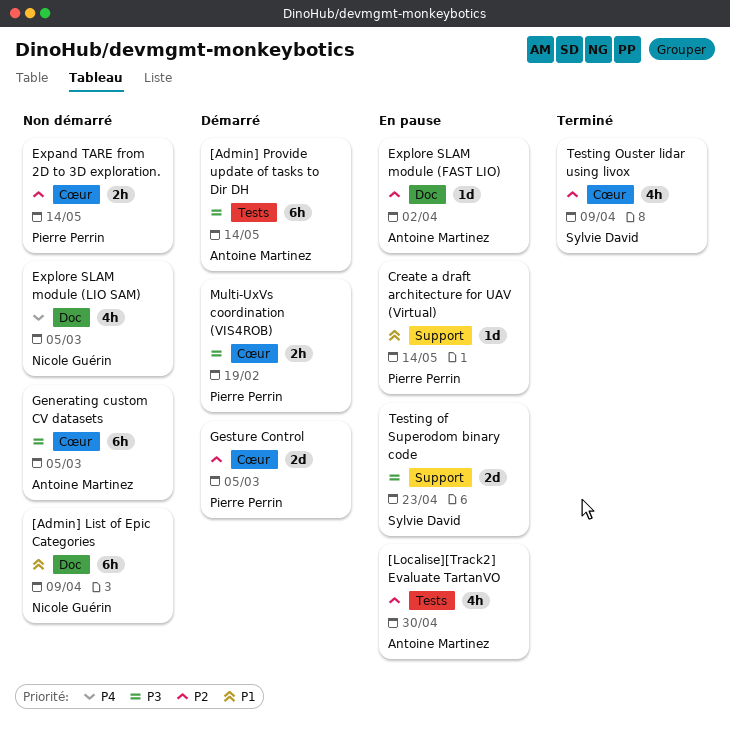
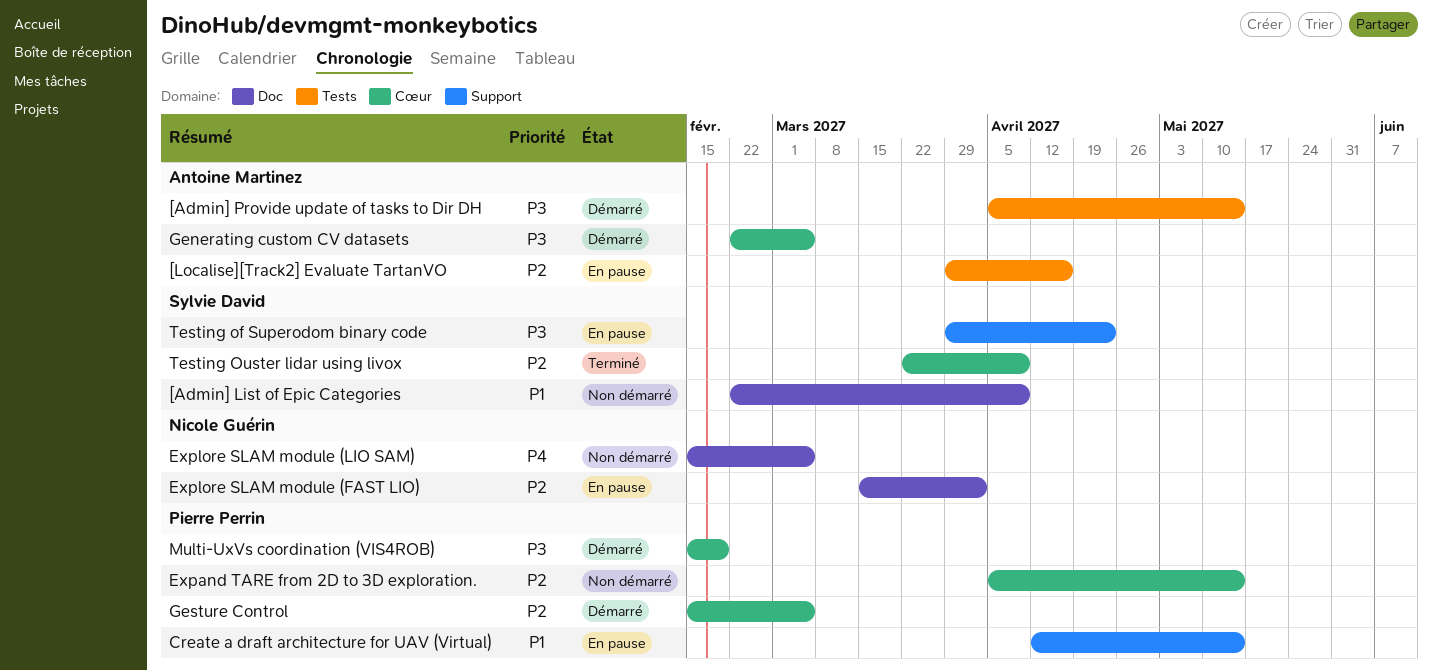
[Admin] List of Epic Categories, owner: Nicole Guérin -> Sylvie David
[Localise][Track2] Evaluate TartanVO, due: Apr 30 -> Apr 16
Explore SLAM module (FAST LIO), owner: Antoine Martinez -> Nicole Guérin
Generating custom CV datasets, status: Non démarré -> Démarré

